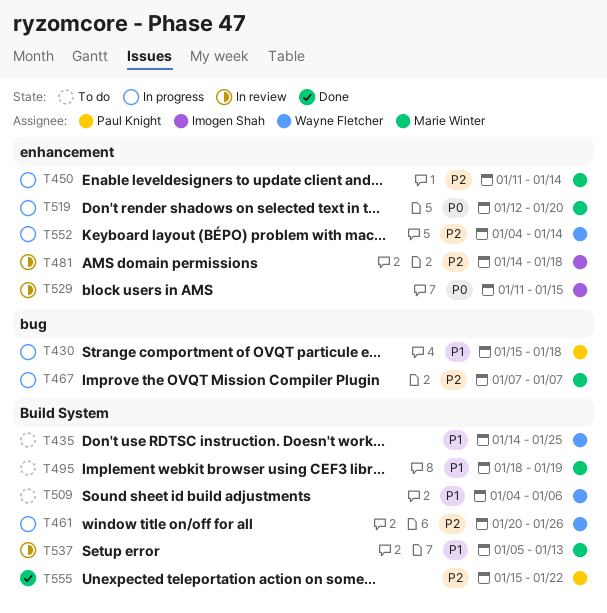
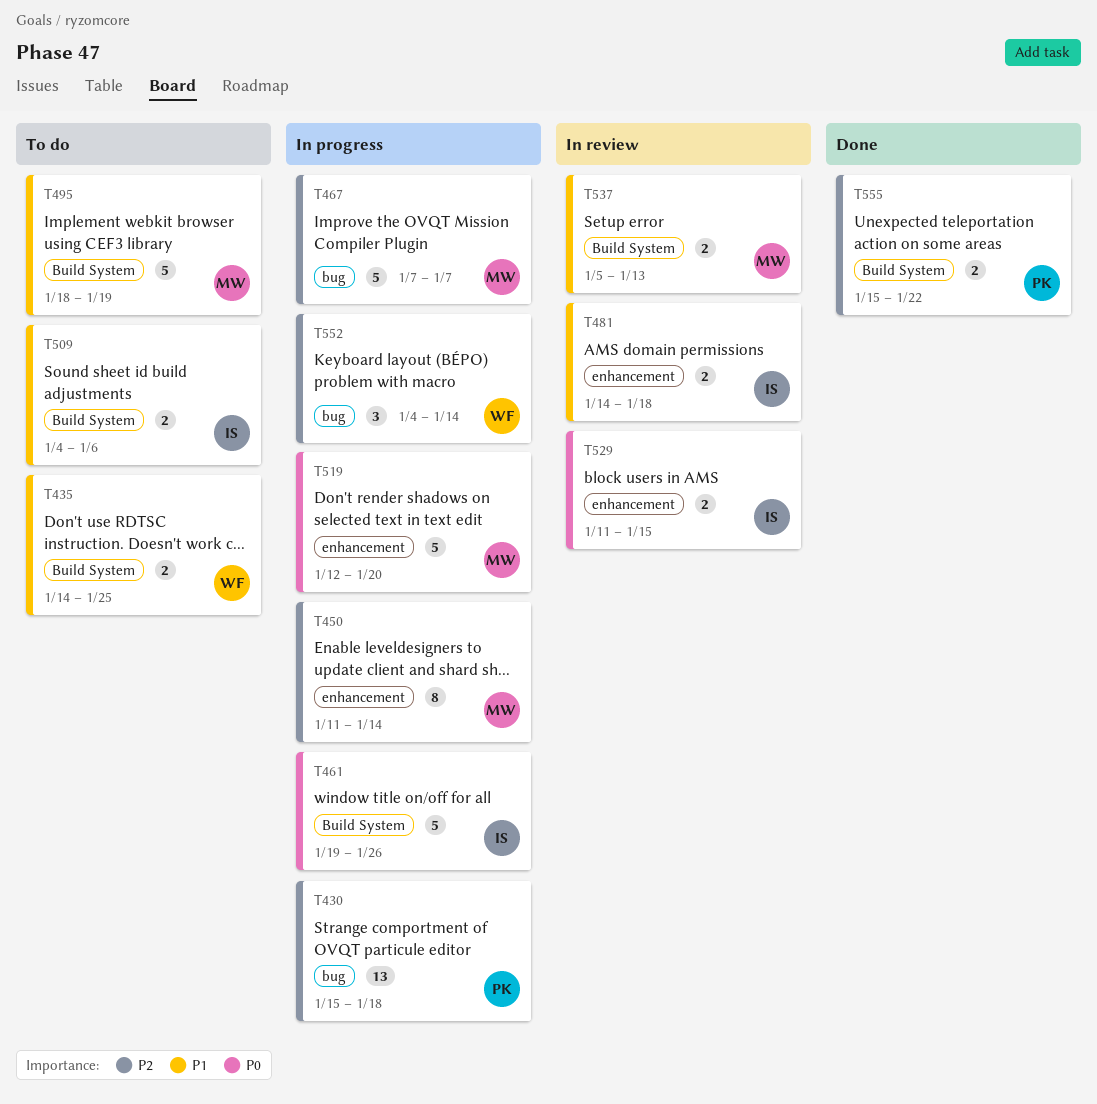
T430, priority: P1 -> P2
T461, owner: Wayne Fletcher -> Imogen Shah
T461, priority: P2 -> P0
T461, start: Jan 20 -> Jan 19
T481, priority: P2 -> P1
T509, owner: Wayne Fletcher -> Imogen Shah
T552, label: enhancement -> bug

